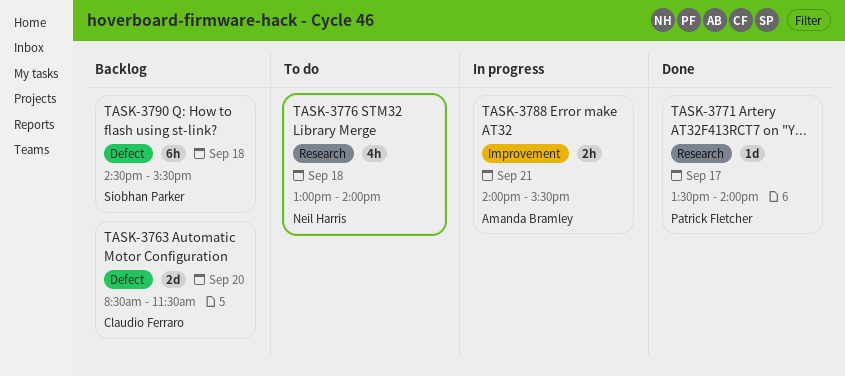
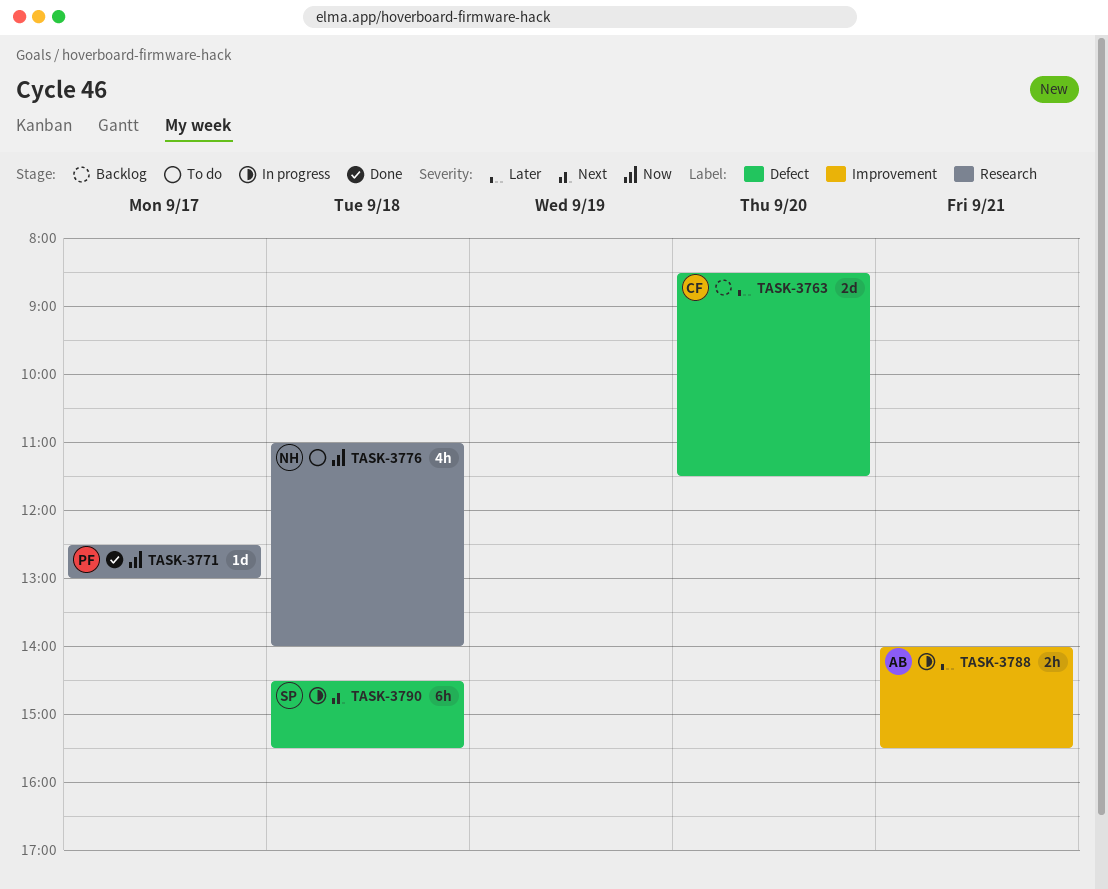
TASK-3771, begins: 13:30 -> 12:30
TASK-3771, ends: 14:00 -> 13:00
TASK-3776, begins: 13:00 -> 11:00
TASK-3790, status: Backlog -> In progress

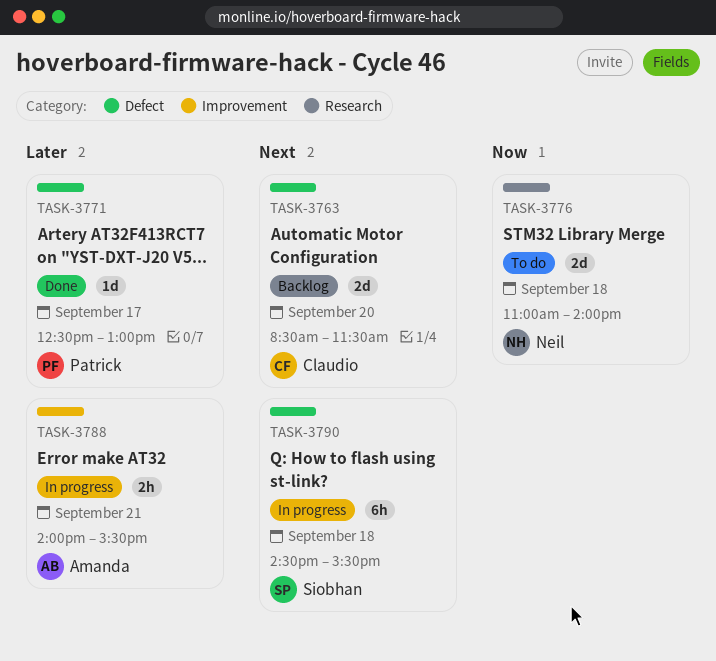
TASK-3763, priority: Later -> Next
TASK-3771, priority: Now -> Later
TASK-3771, label: Research -> Defect
TASK-3776, estimate: 4h -> 2d

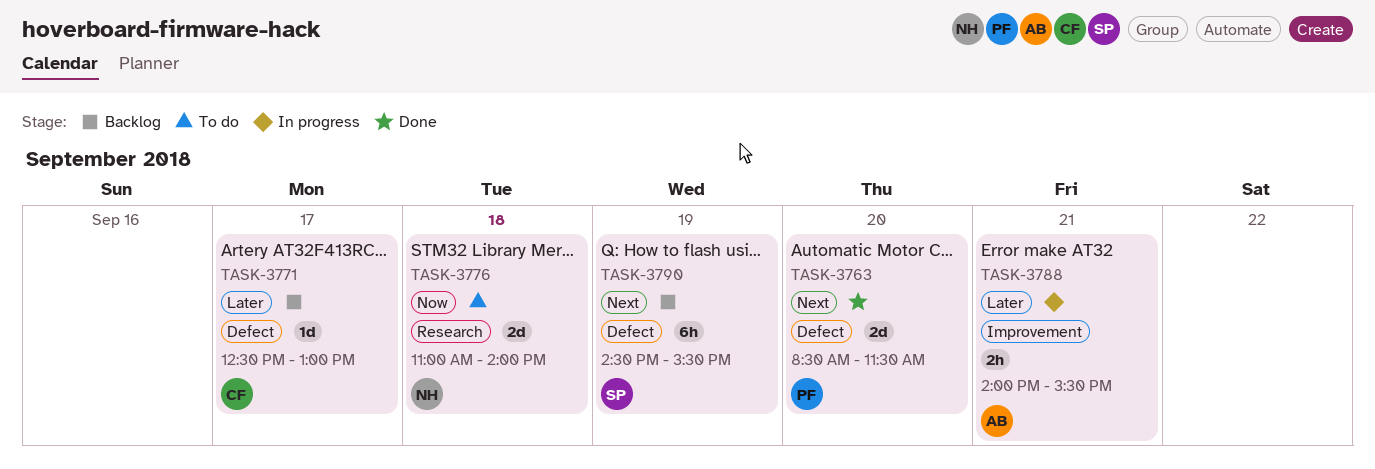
TASK-3763, status: Backlog -> Done
TASK-3763, owner: Claudio -> Patrick
TASK-3771, status: Done -> Backlog
TASK-3771, owner: Patrick -> Claudio
TASK-3790, status: In progress -> Backlog
TASK-3790, day: Sep 18 -> Sep 19

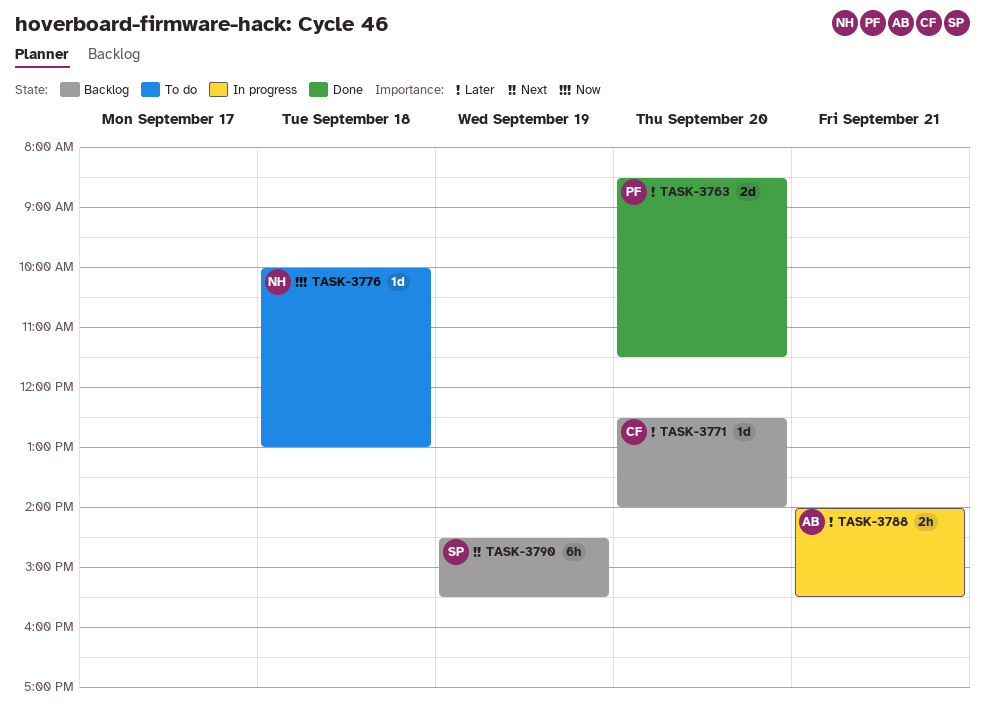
TASK-3763, priority: Next -> Later
TASK-3771, day: Sep 17 -> Sep 20
TASK-3771, ends: 13:00 -> 14:00
TASK-3776, estimate: 2d -> 1d
TASK-3776, begins: 11:00 -> 10:00
TASK-3776, ends: 14:00 -> 13:00

